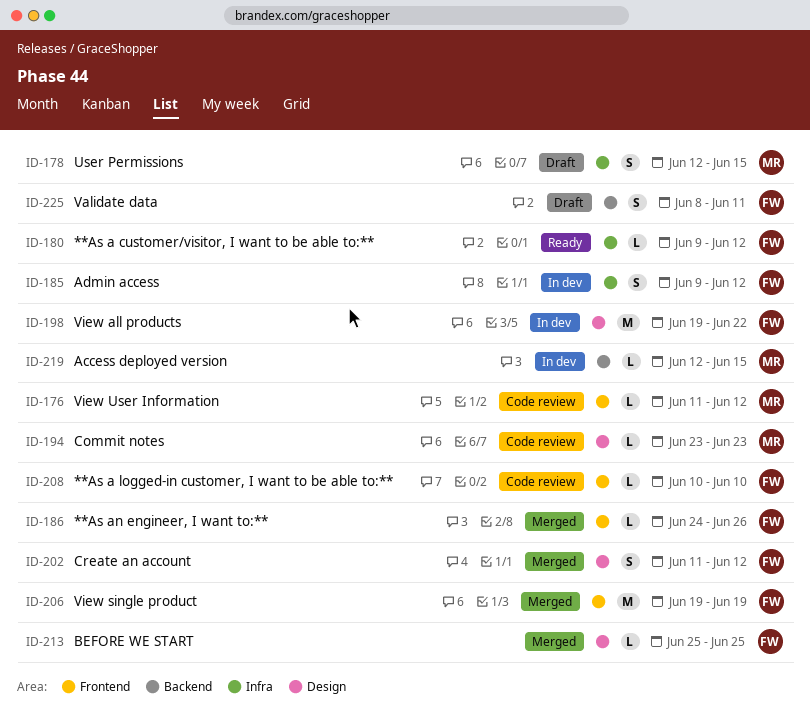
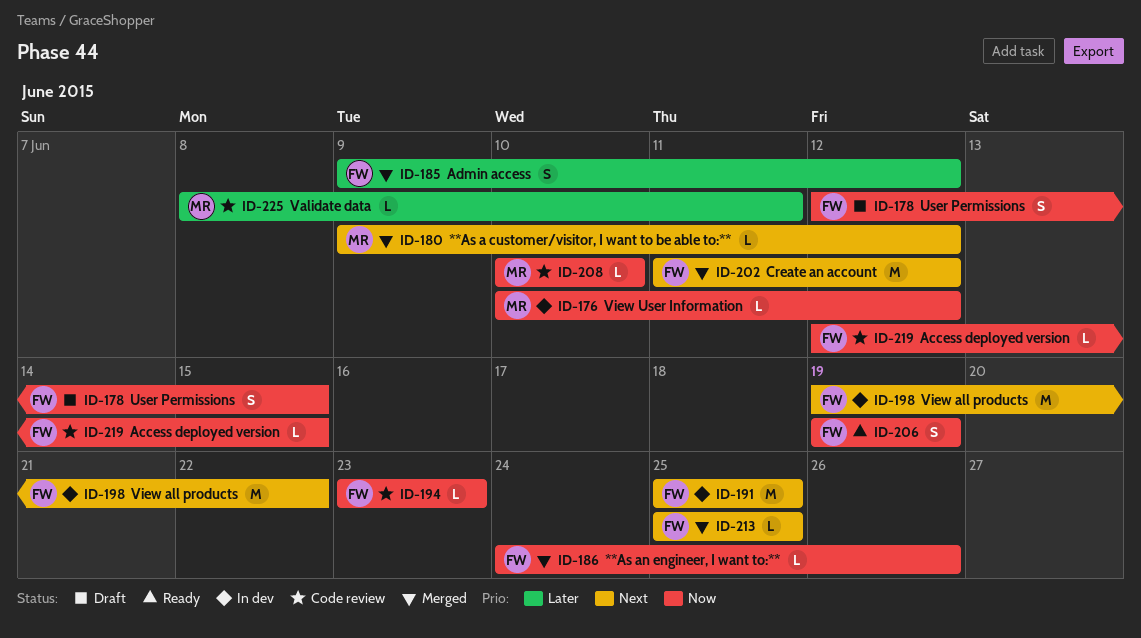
ID-176, status: Code review -> In dev
ID-176, start: Jun 11 -> Jun 10
ID-178, owner: MR -> FW
ID-180, status: Ready -> Merged
ID-180, owner: FW -> MR
ID-185, status: In dev -> Merged
ID-191: none -> present
ID-194, owner: MR -> FW
ID-202, estimate: S -> M
ID-206, status: Merged -> Ready
ID-206, estimate: M -> S
ID-208, owner: FW -> MR
ID-219, status: In dev -> Code review
ID-219, owner: MR -> FW
ID-225, status: Draft -> Code review
ID-225, owner: FW -> MR
ID-225, estimate: S -> L

